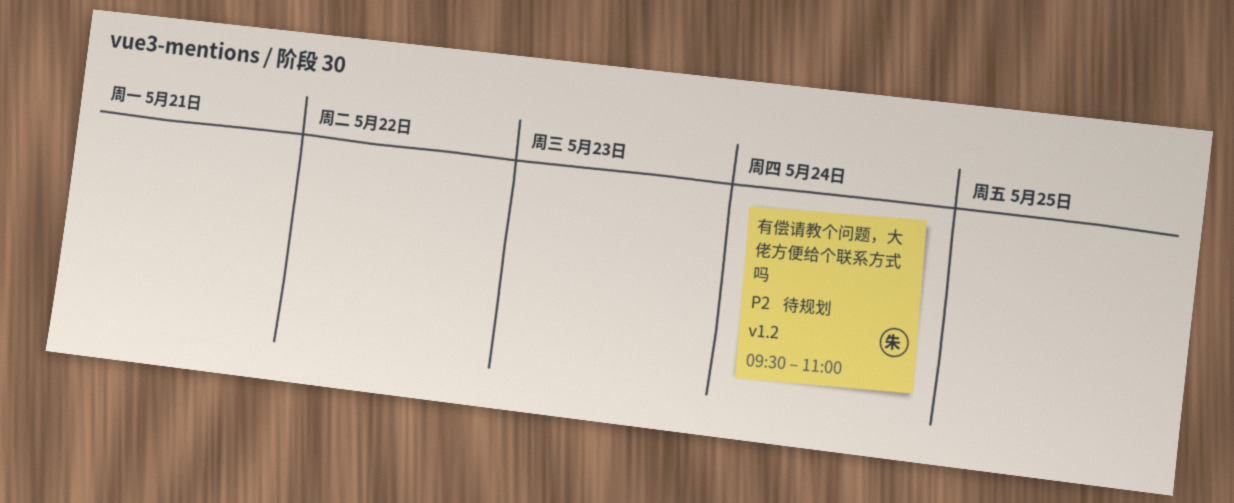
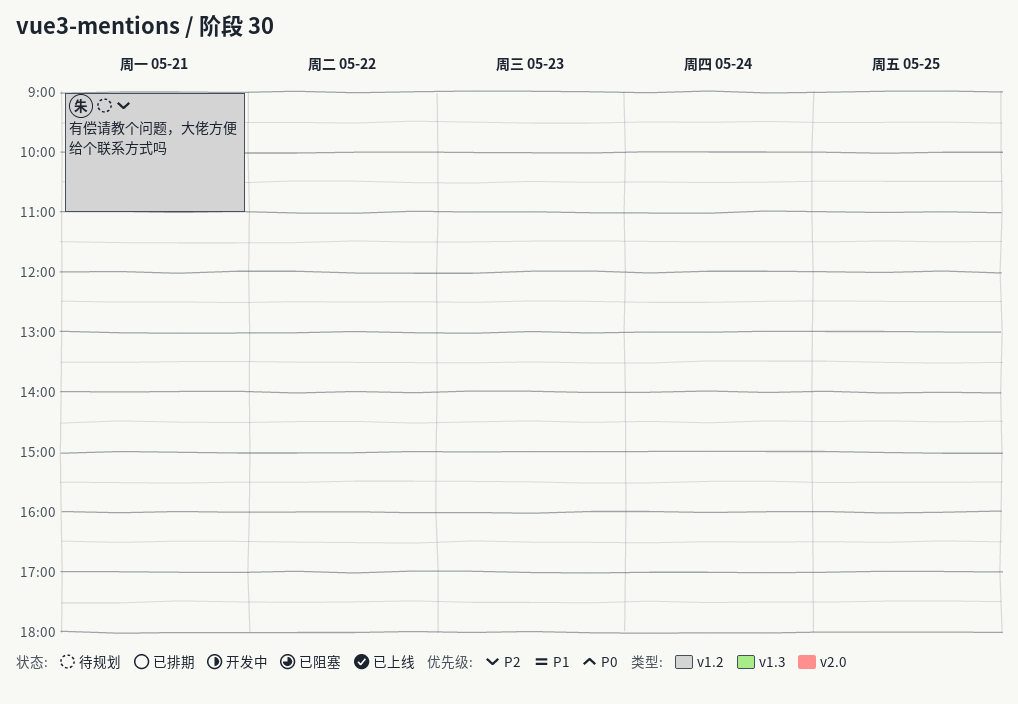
有偿请教个问题，大佬方便给个联系方式吗, day: May 24 -> May 21
有偿请教个问题，大佬方便给个联系方式吗, begins: 09:30 -> 09:00

